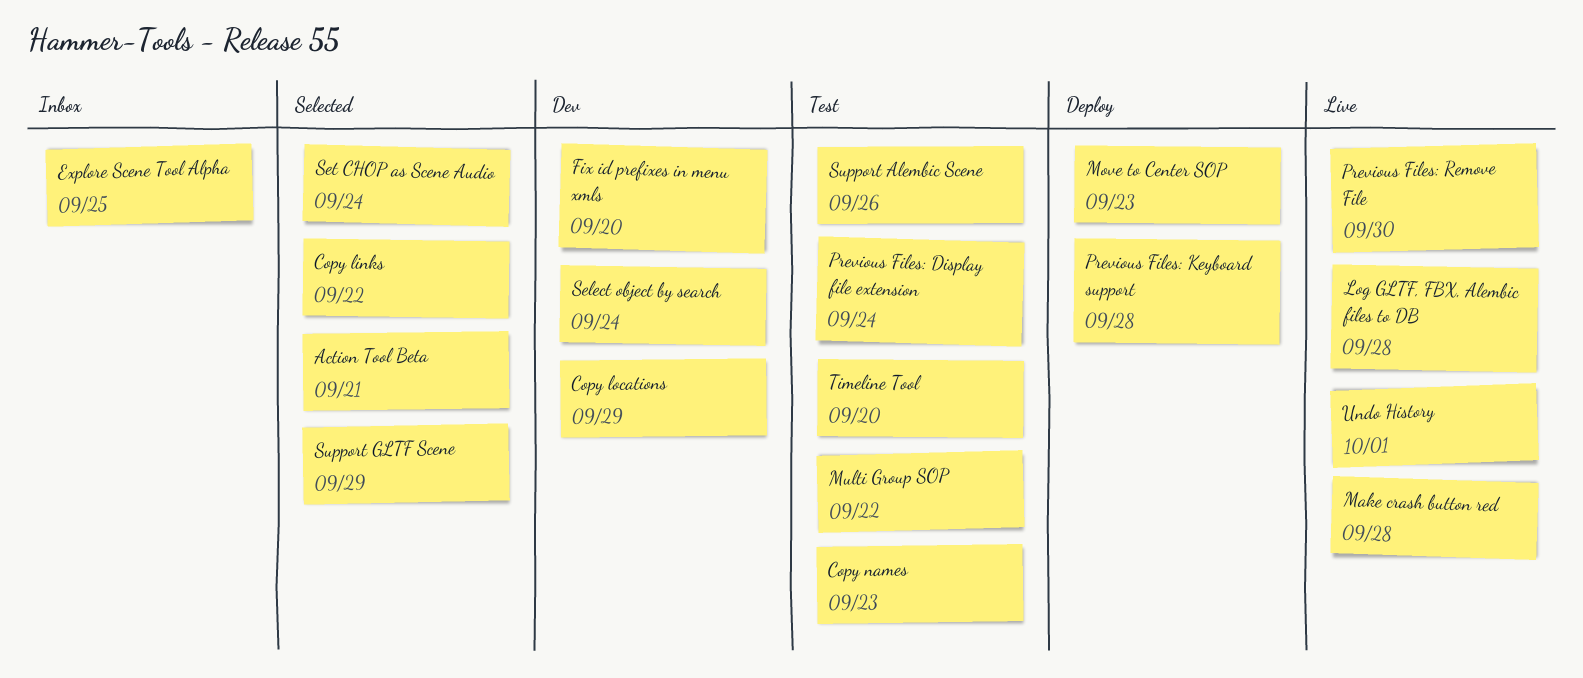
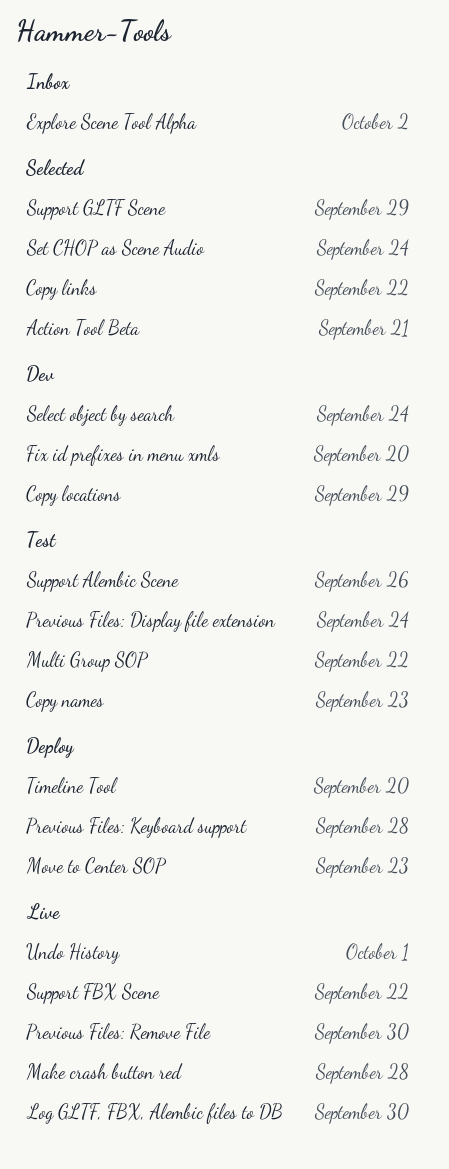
Explore Scene Tool Alpha, due: Sep 25 -> Oct 2
Log GLTF, FBX, Alembic files to DB, due: Sep 28 -> Sep 30
Support FBX Scene: none -> present
Timeline Tool, status: Test -> Deploy

